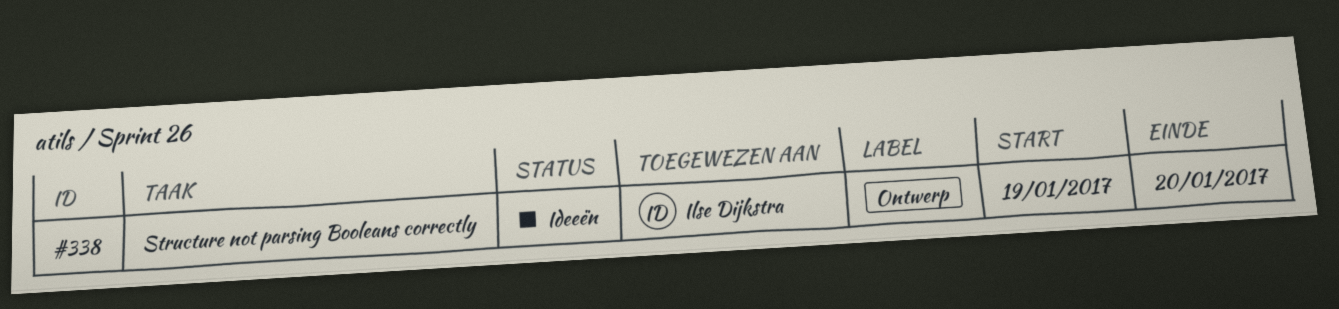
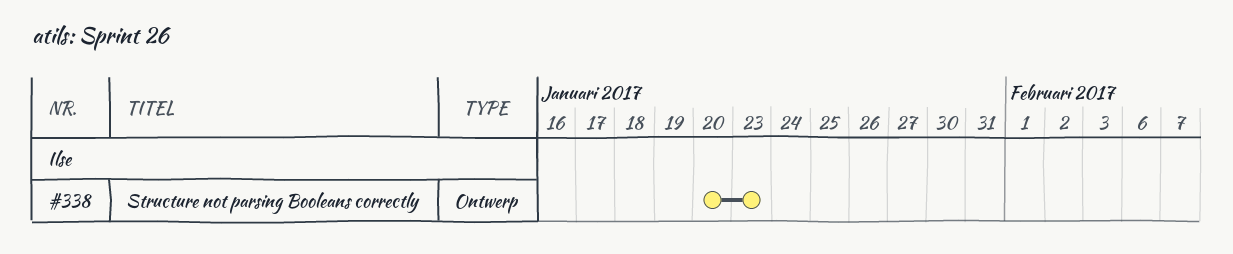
#338, start: Jan 19 -> Jan 20
#338, due: Jan 20 -> Jan 23

